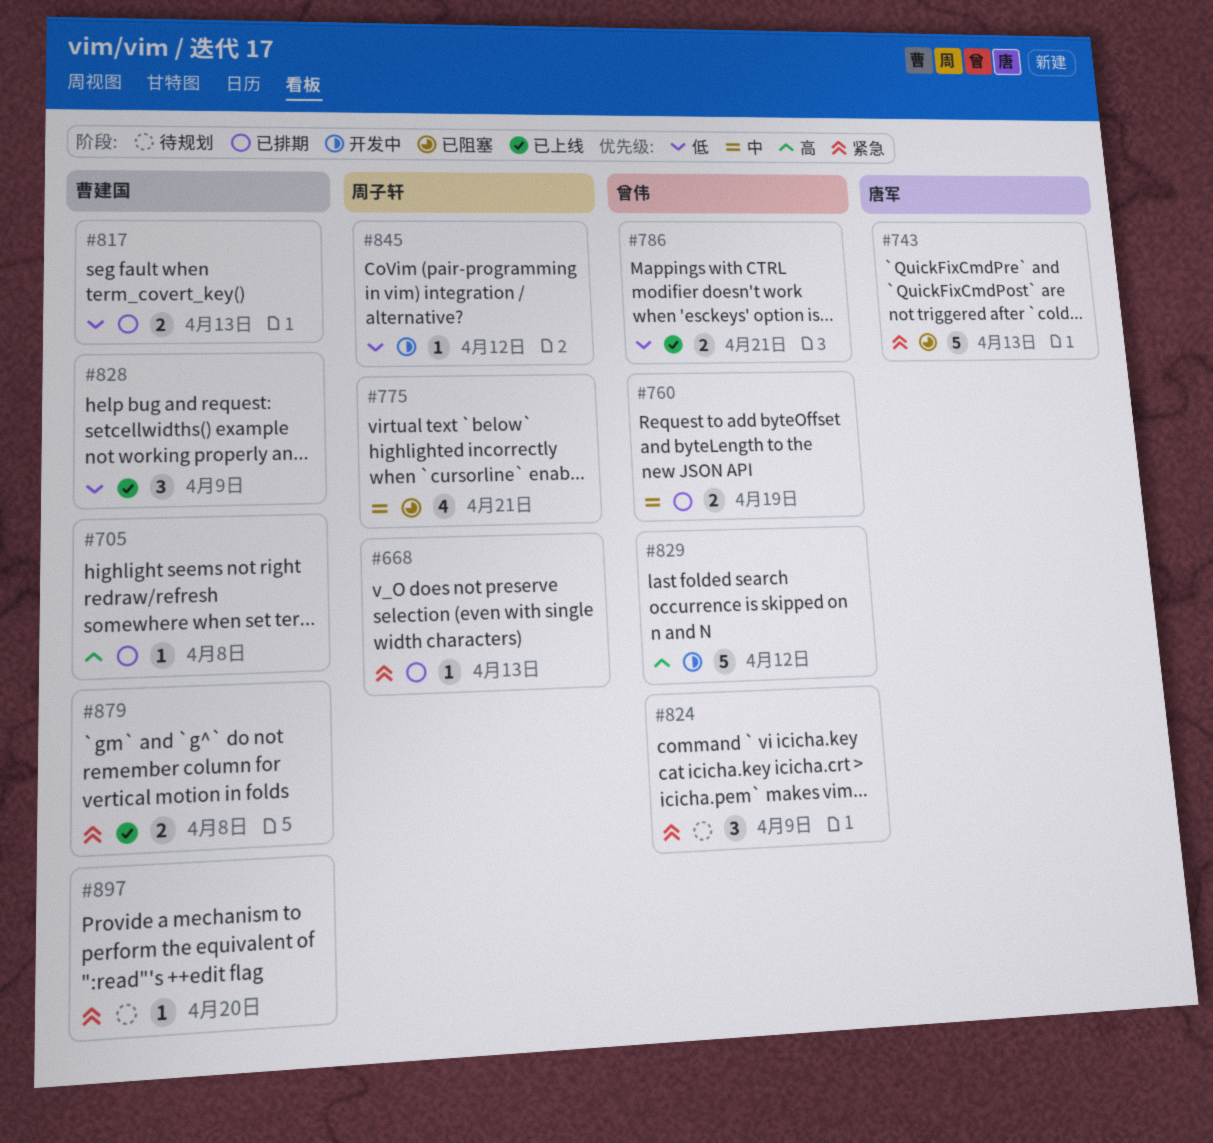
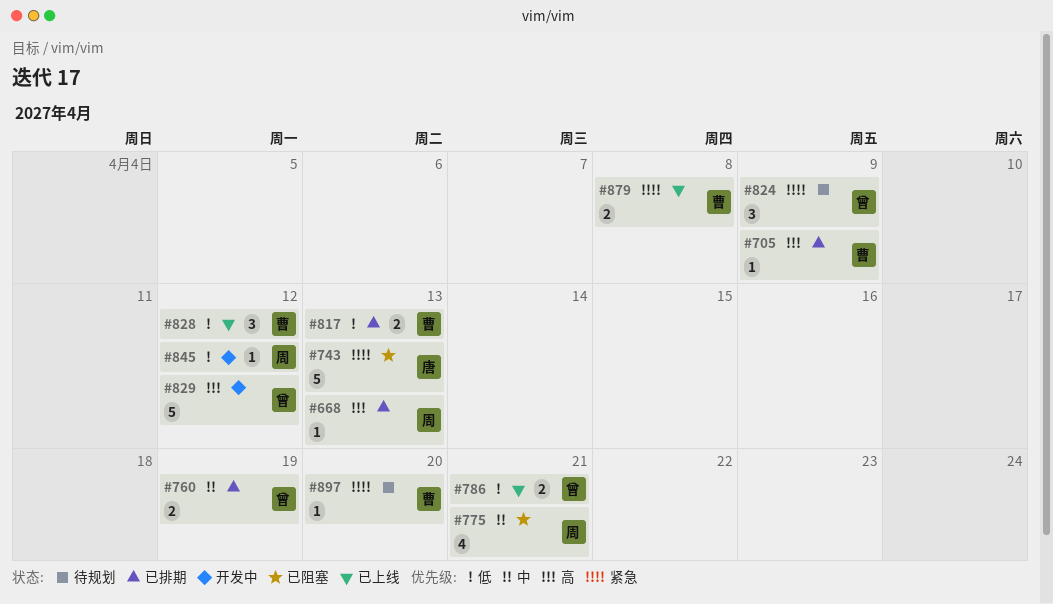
#668, priority: 紧急 -> 高
#705, due: Apr 8 -> Apr 9
#828, due: Apr 9 -> Apr 12

